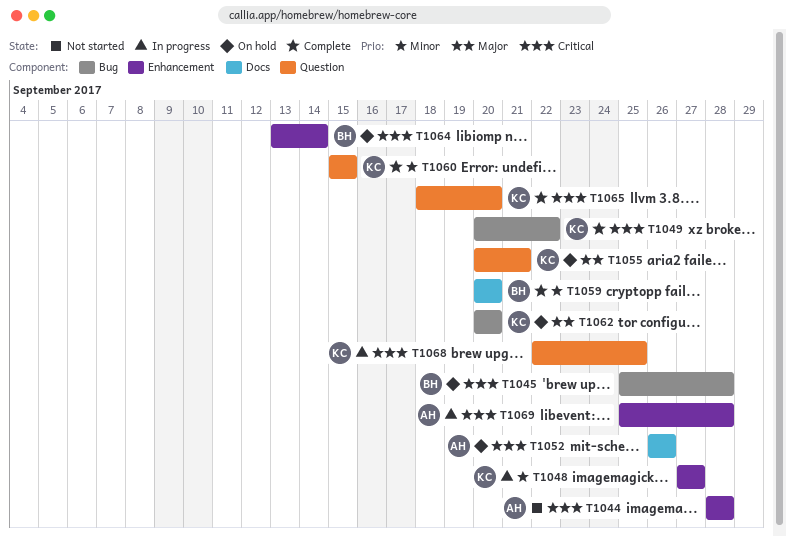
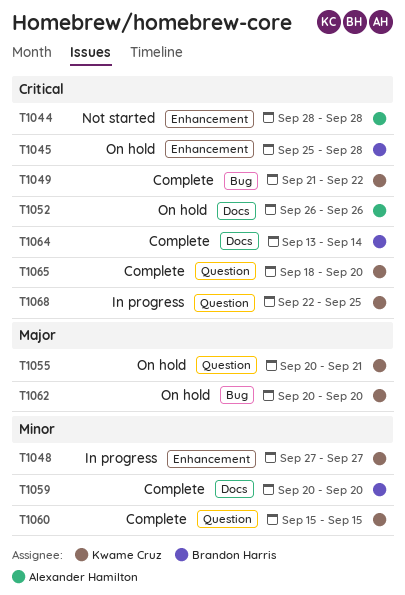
T1045, label: Bug -> Enhancement
T1049, start: Sep 20 -> Sep 21
T1064, status: On hold -> Complete
T1064, label: Enhancement -> Docs
T1069: present -> none

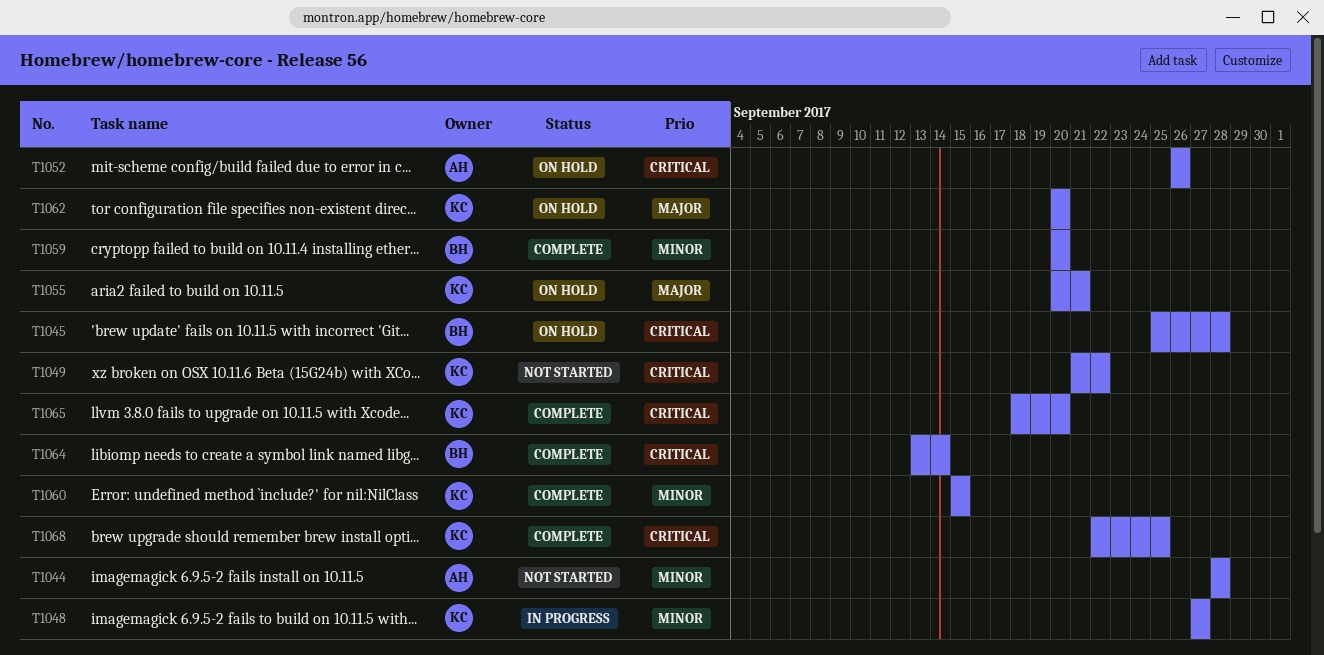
T1044, priority: Critical -> Minor
T1049, status: Complete -> Not started
T1068, status: In progress -> Complete

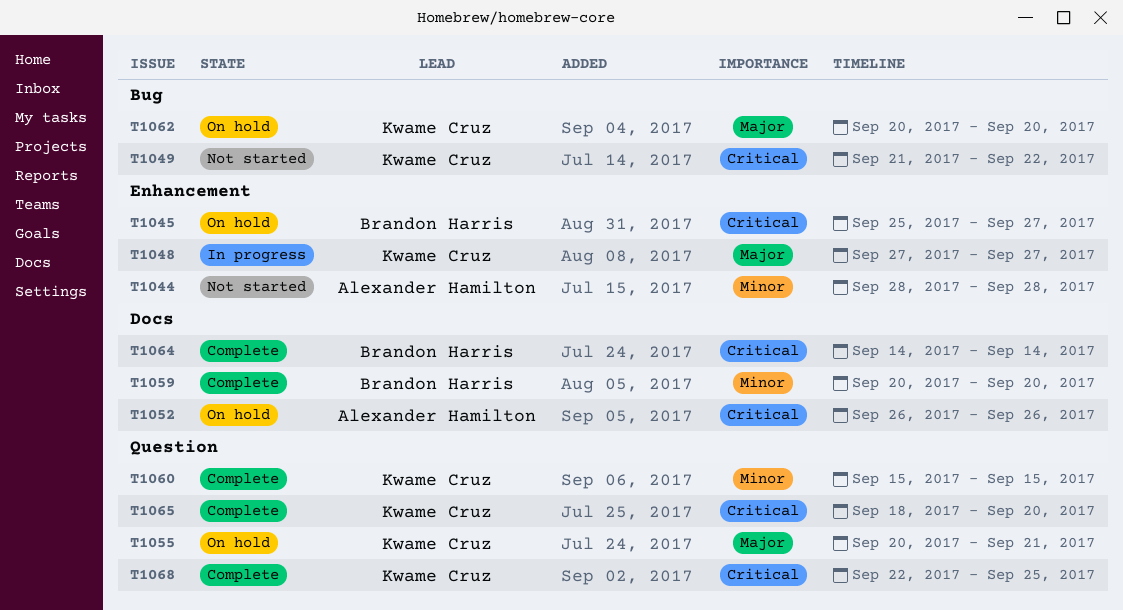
T1045, due: Sep 28 -> Sep 27
T1048, priority: Minor -> Major
T1064, start: Sep 13 -> Sep 14

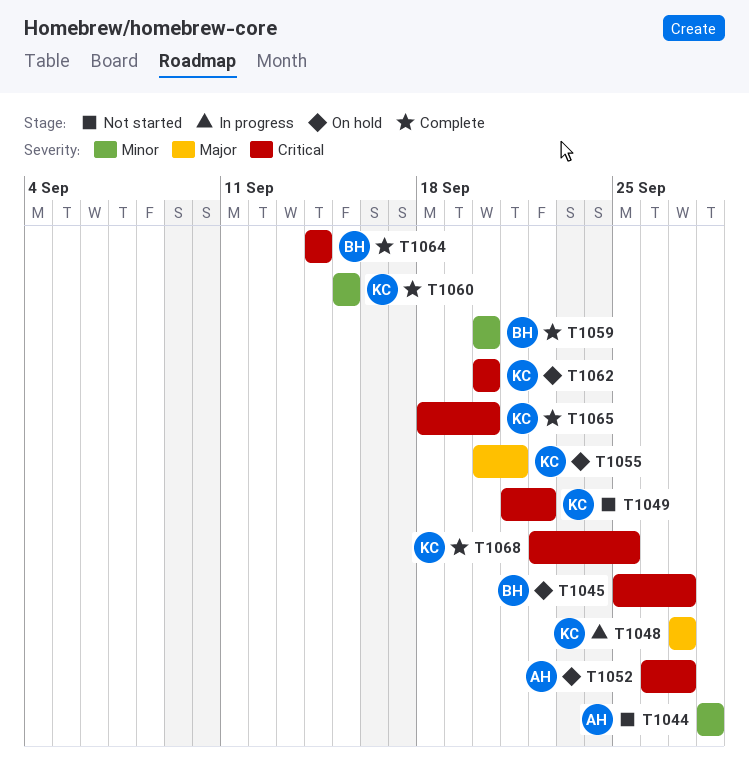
T1052, due: Sep 26 -> Sep 27
T1062, priority: Major -> Critical

